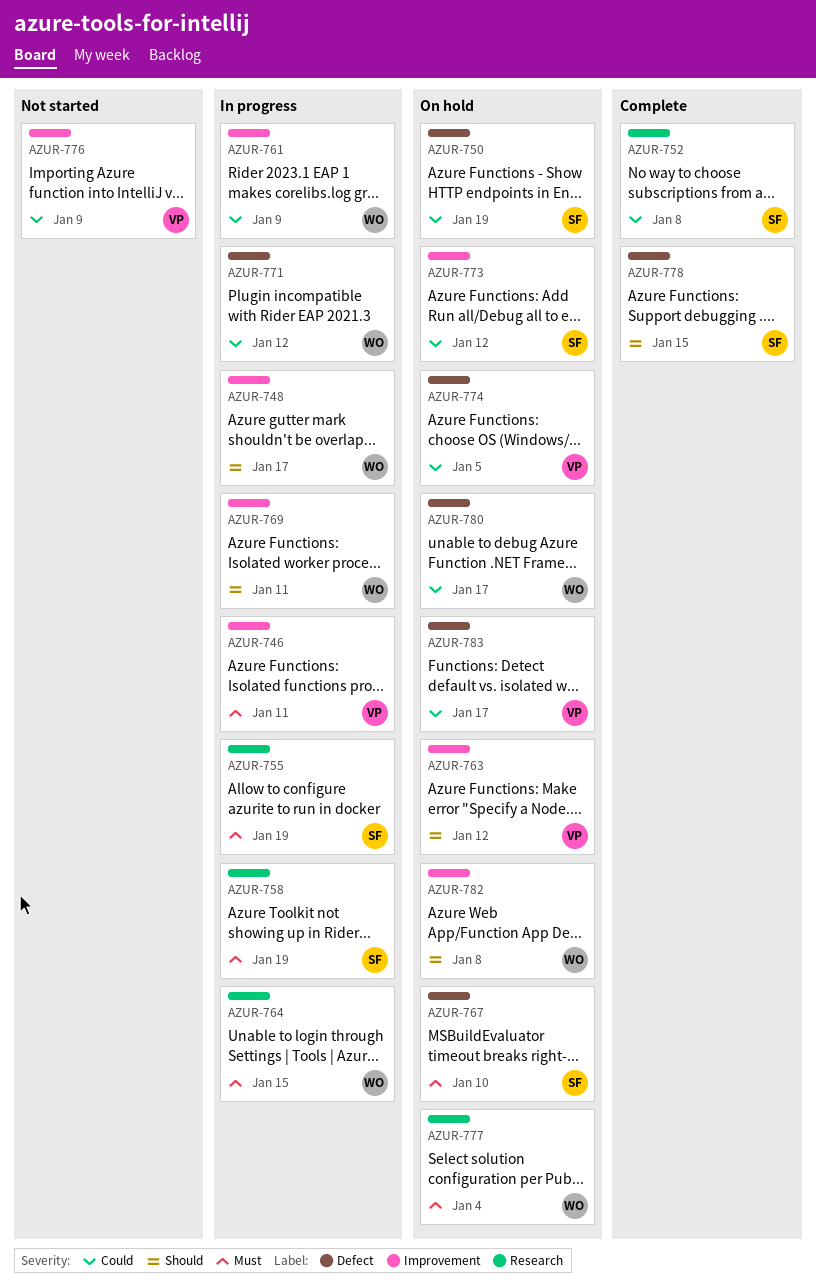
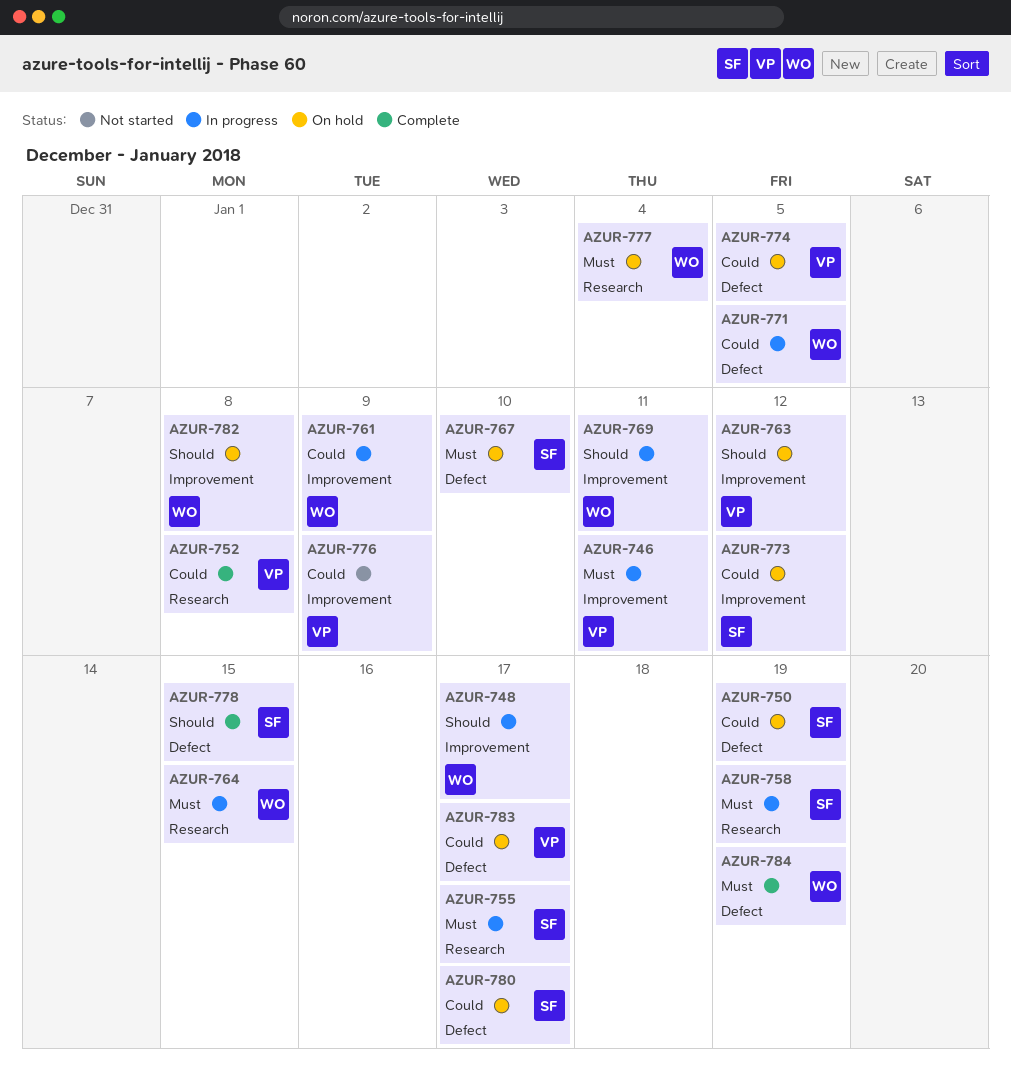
AZUR-752, owner: SF -> VP
AZUR-755, due: Jan 19 -> Jan 17
AZUR-771, due: Jan 12 -> Jan 5
AZUR-780, owner: WO -> SF
AZUR-784: none -> present

